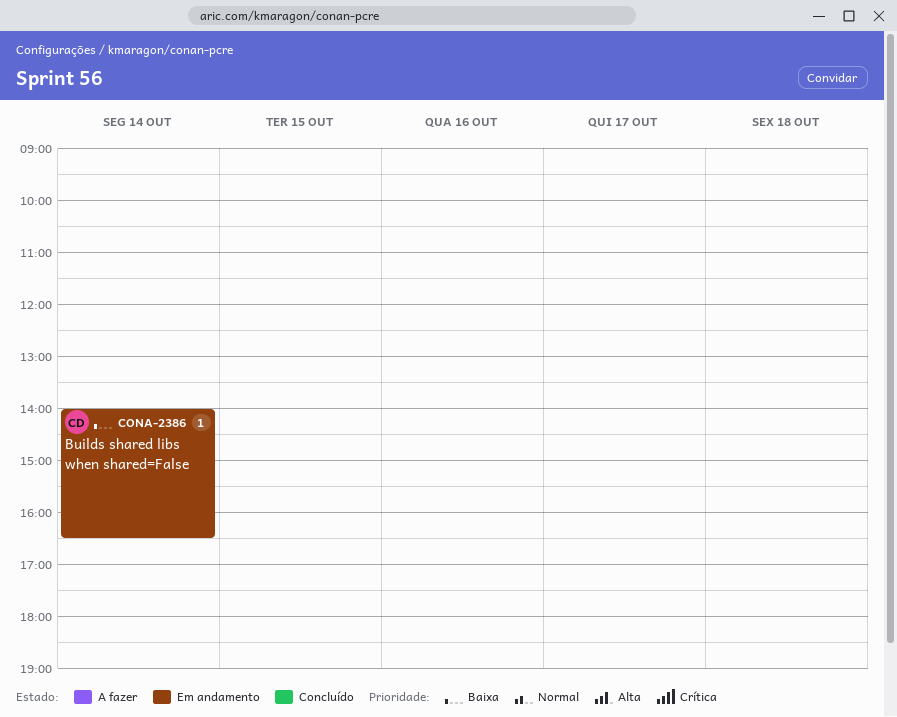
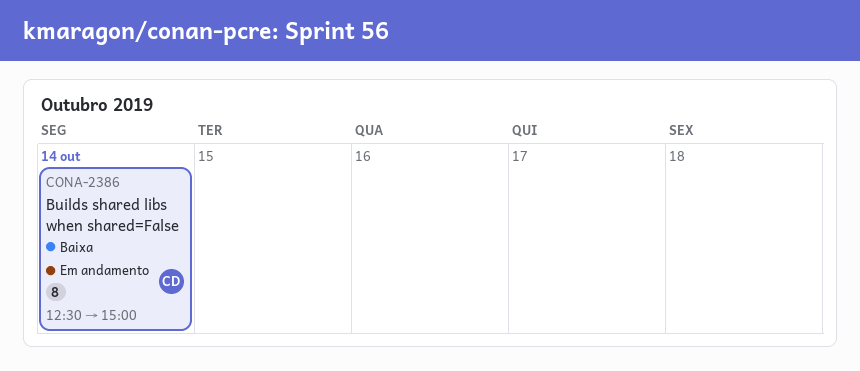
CONA-2386, estimate: 1 -> 8
CONA-2386, begins: 14:00 -> 12:30
CONA-2386, ends: 16:30 -> 15:00

